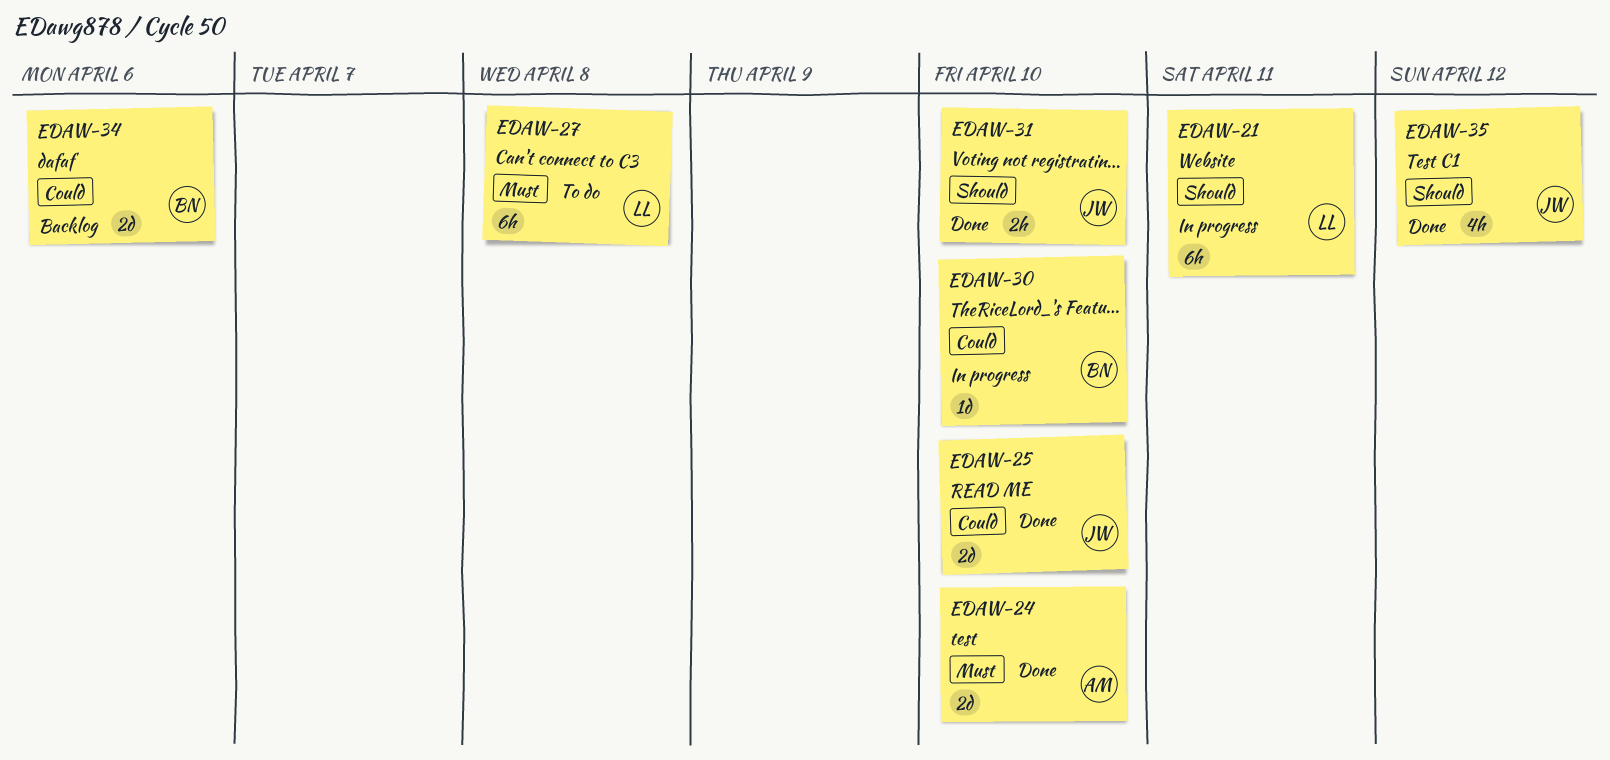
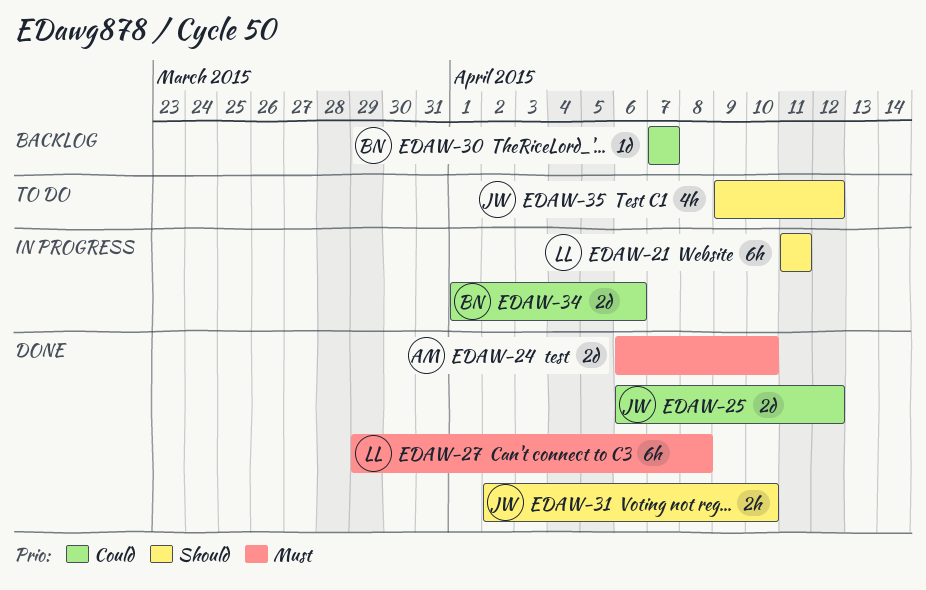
EDAW-25, due: Apr 10 -> Apr 12
EDAW-27, status: To do -> Done
EDAW-30, status: In progress -> Backlog
EDAW-30, due: Apr 10 -> Apr 7
EDAW-34, status: Backlog -> In progress
EDAW-35, status: Done -> To do

